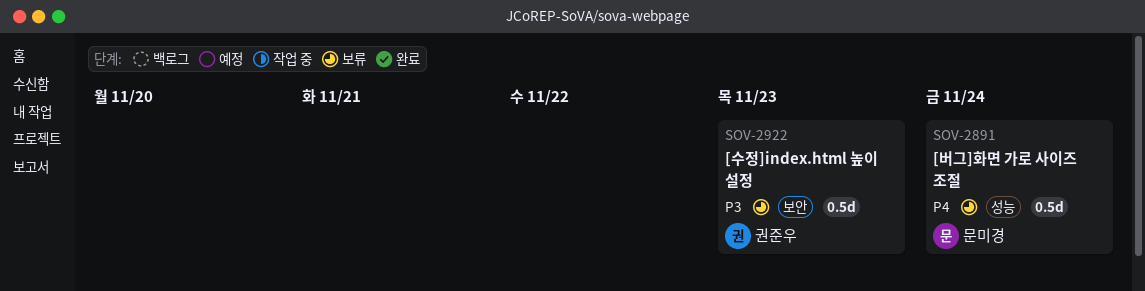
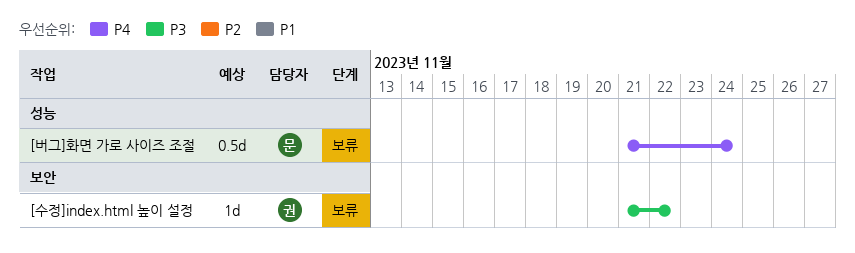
[수정]index.html 높이 설정, estimate: 0.5d -> 1d
[수정]index.html 높이 설정, due: Nov 23 -> Nov 22

